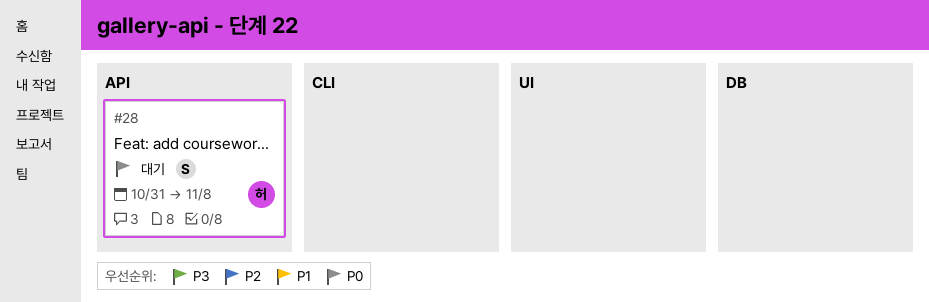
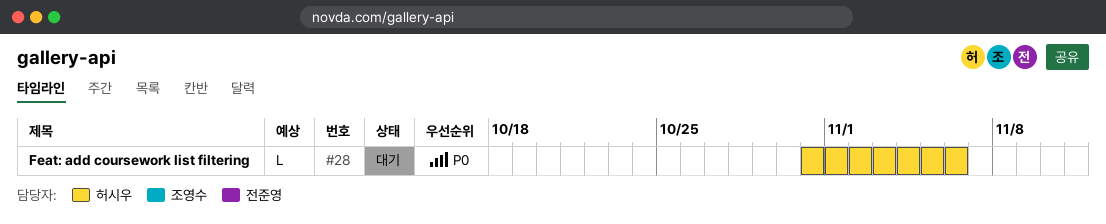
#28, estimate: S -> L
#28, due: Nov 8 -> Nov 6

